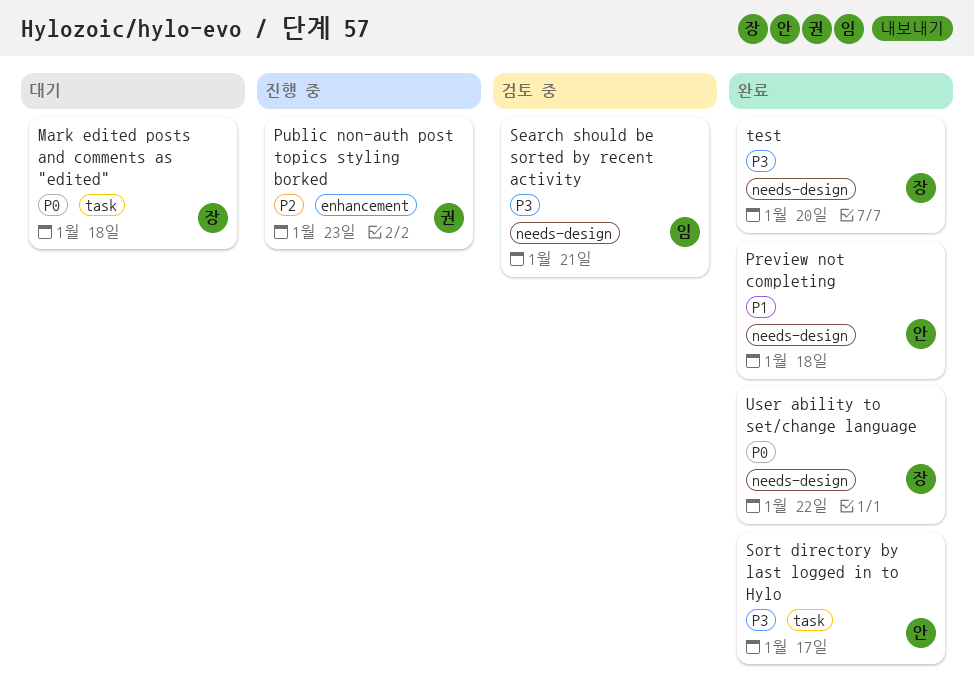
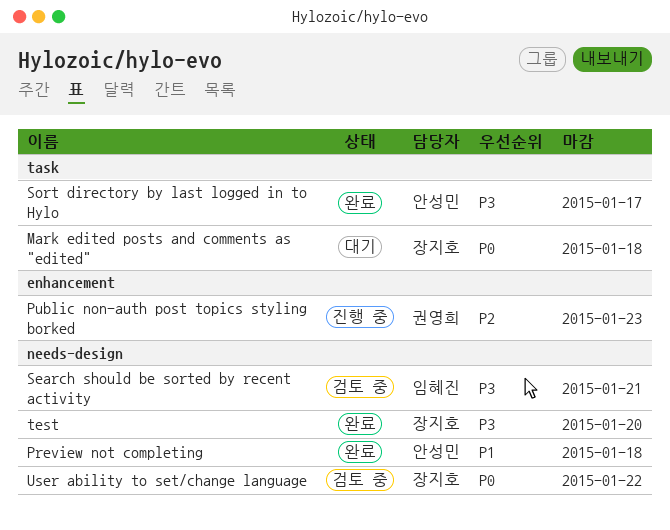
User ability to set/change language, status: 완료 -> 검토 중

